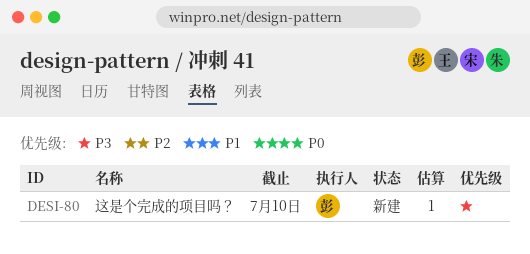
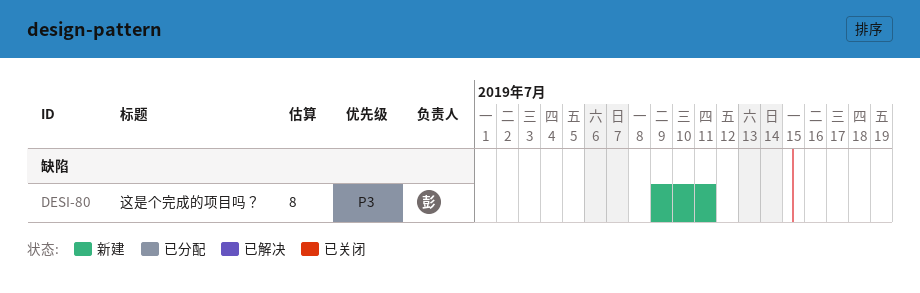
DESI-80, estimate: 1 -> 8
DESI-80, due: Jul 10 -> Jul 11

